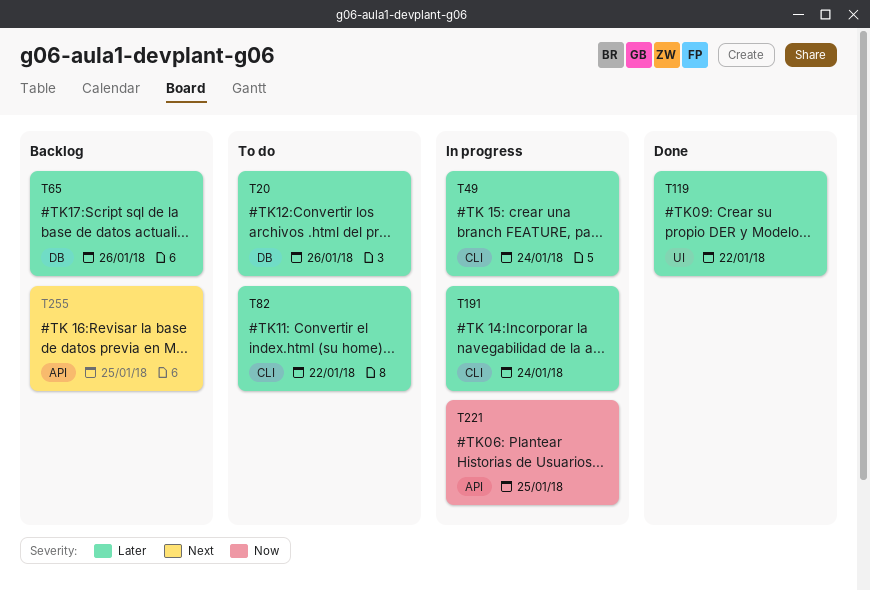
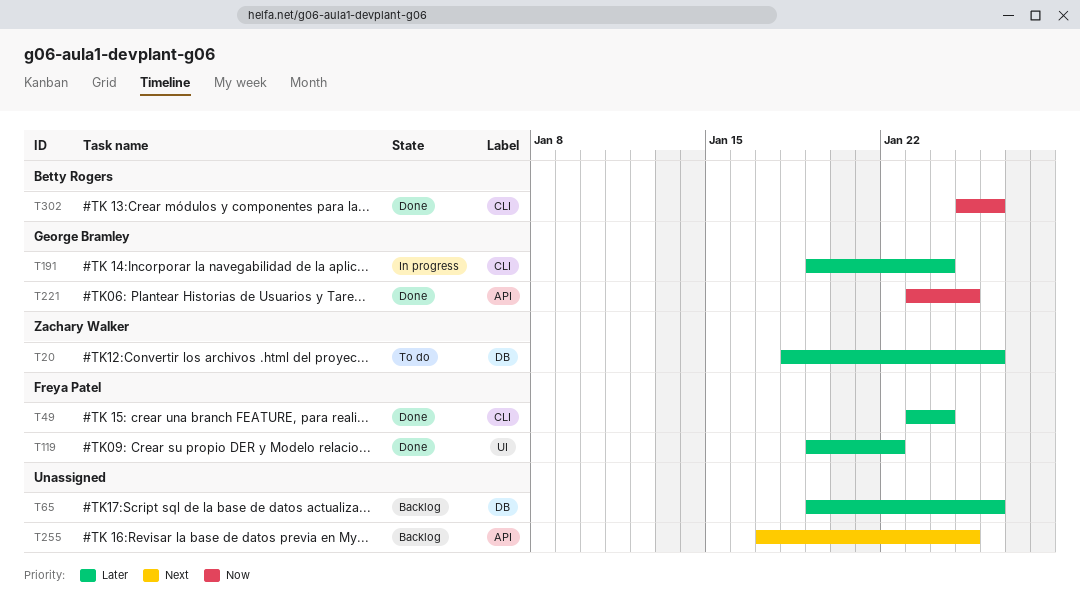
T49, status: In progress -> Done
T82: present -> none
T221, status: In progress -> Done
T302: none -> present

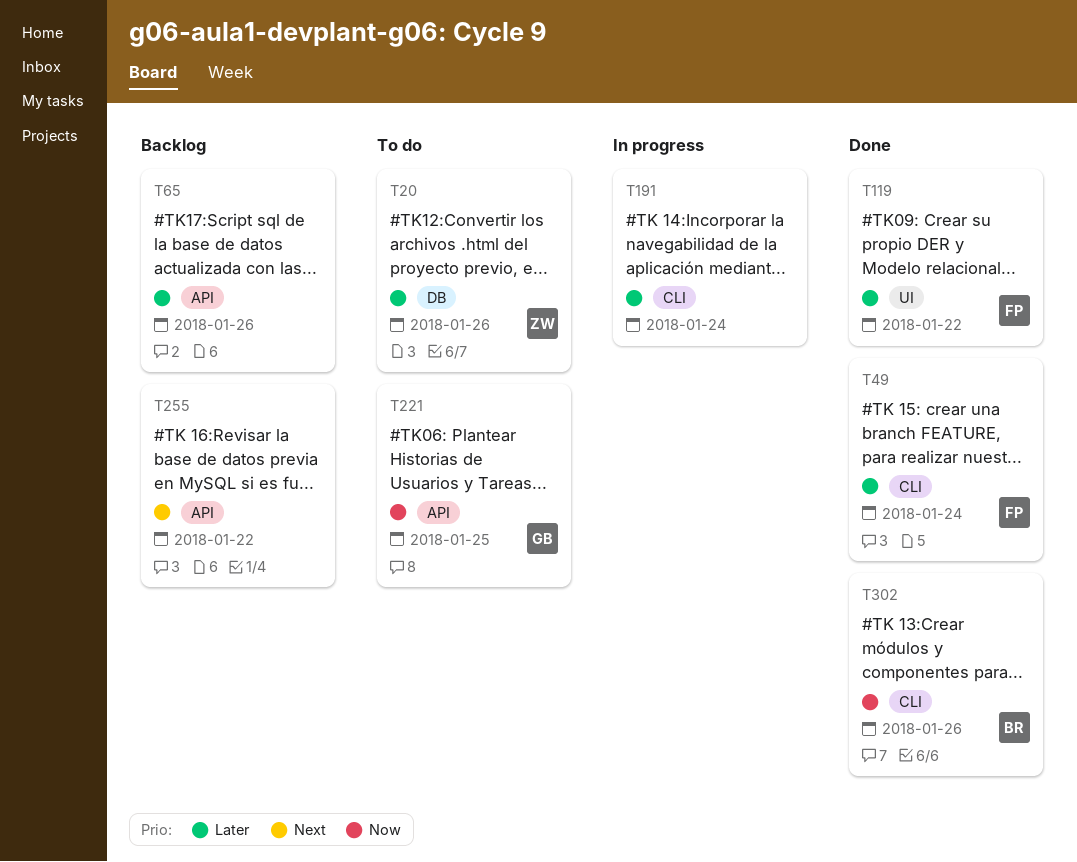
T65, label: DB -> API
T191, owner: George Bramley -> none
T221, status: Done -> To do
T255, due: Jan 25 -> Jan 22

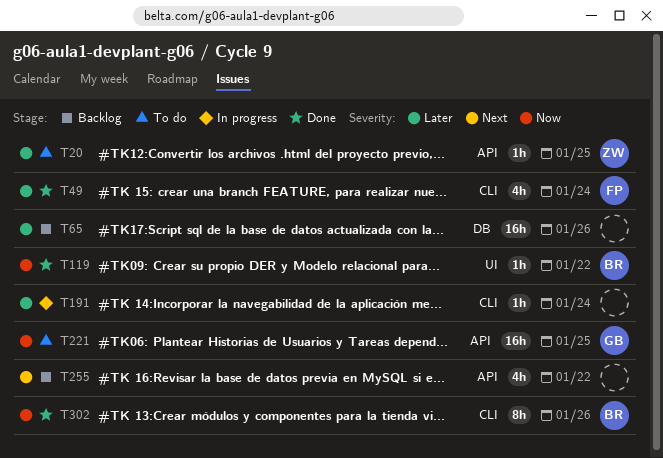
T20, label: DB -> API
T20, due: Jan 26 -> Jan 25
T65, label: API -> DB
T119, owner: FP -> BR
T119, priority: Later -> Now

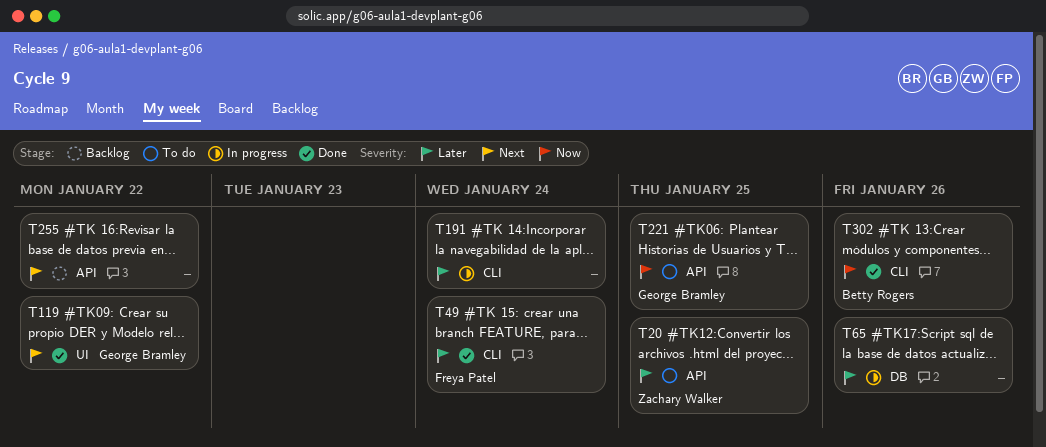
T65, status: Backlog -> In progress
T119, owner: Betty Rogers -> George Bramley
T119, priority: Now -> Next

